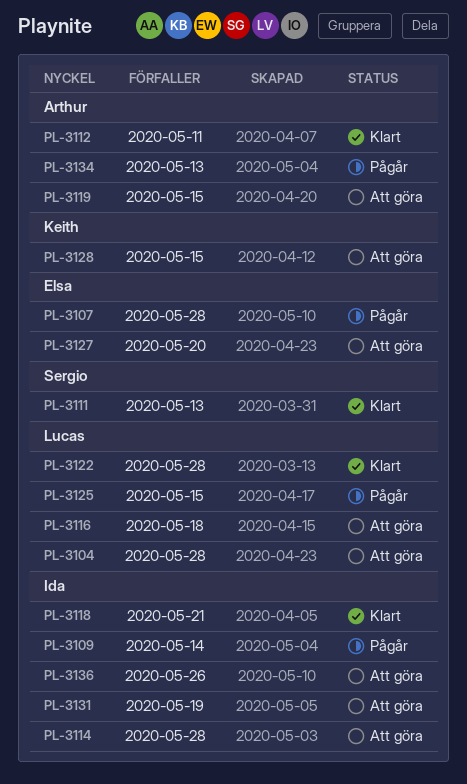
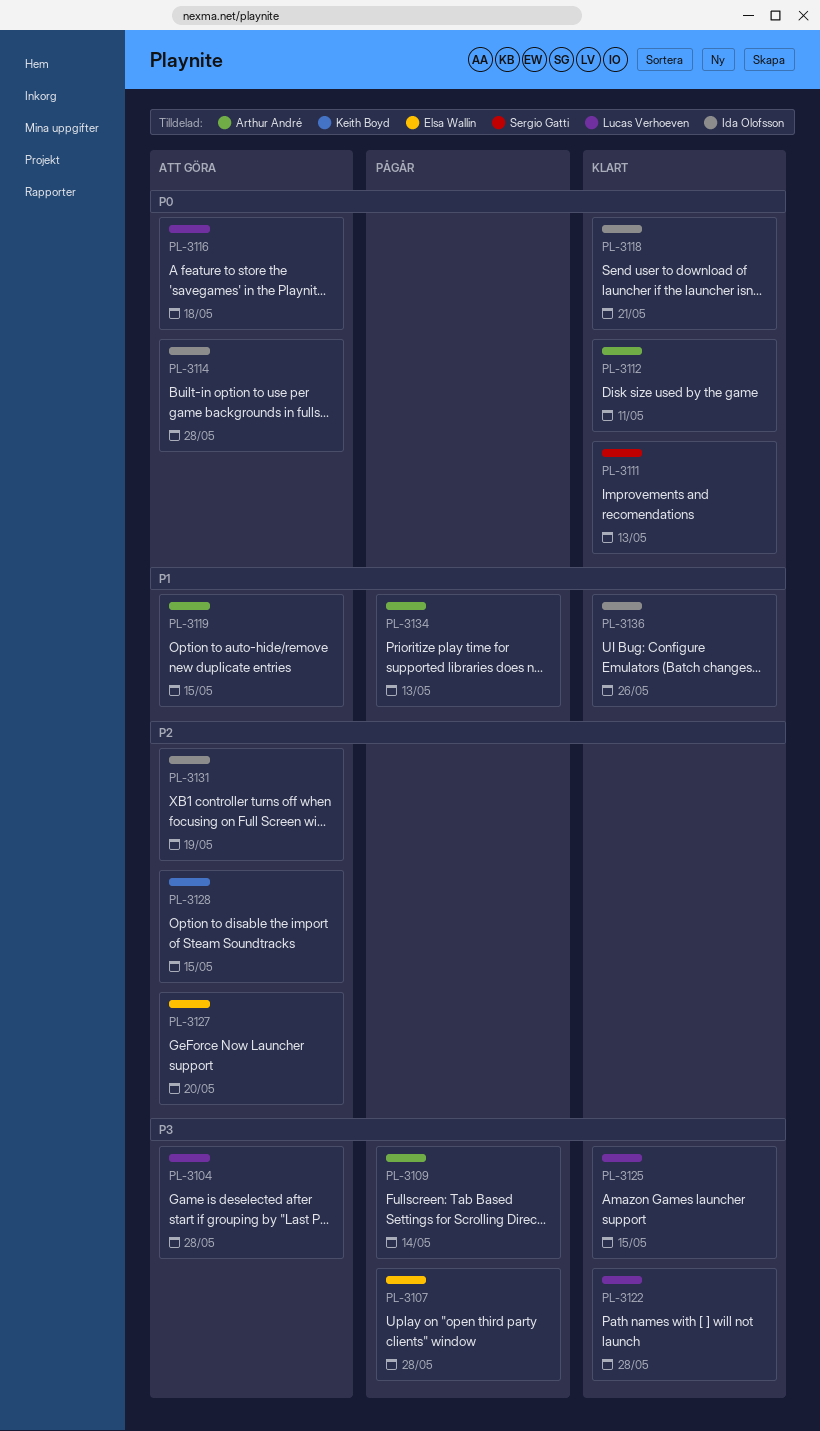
PL-3109, owner: Ida Olofsson -> Arthur André
PL-3125, status: Pågår -> Klart
PL-3136, status: Att göra -> Klart

